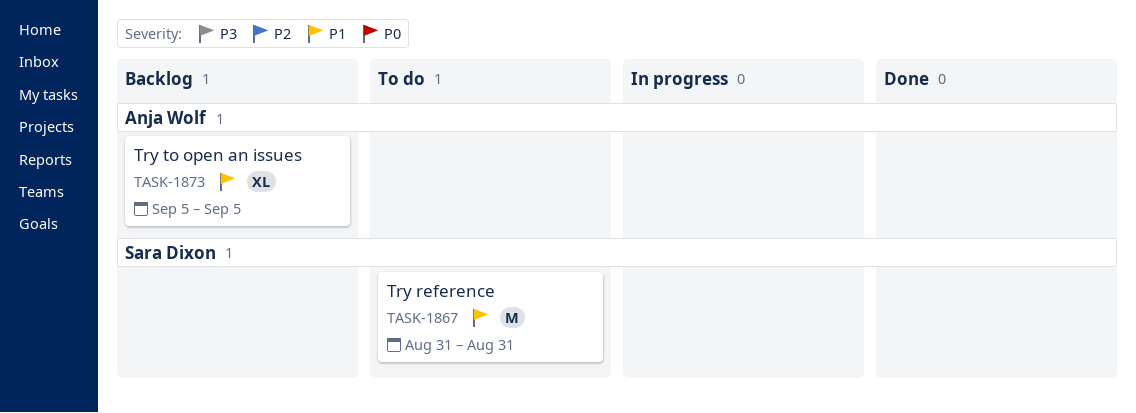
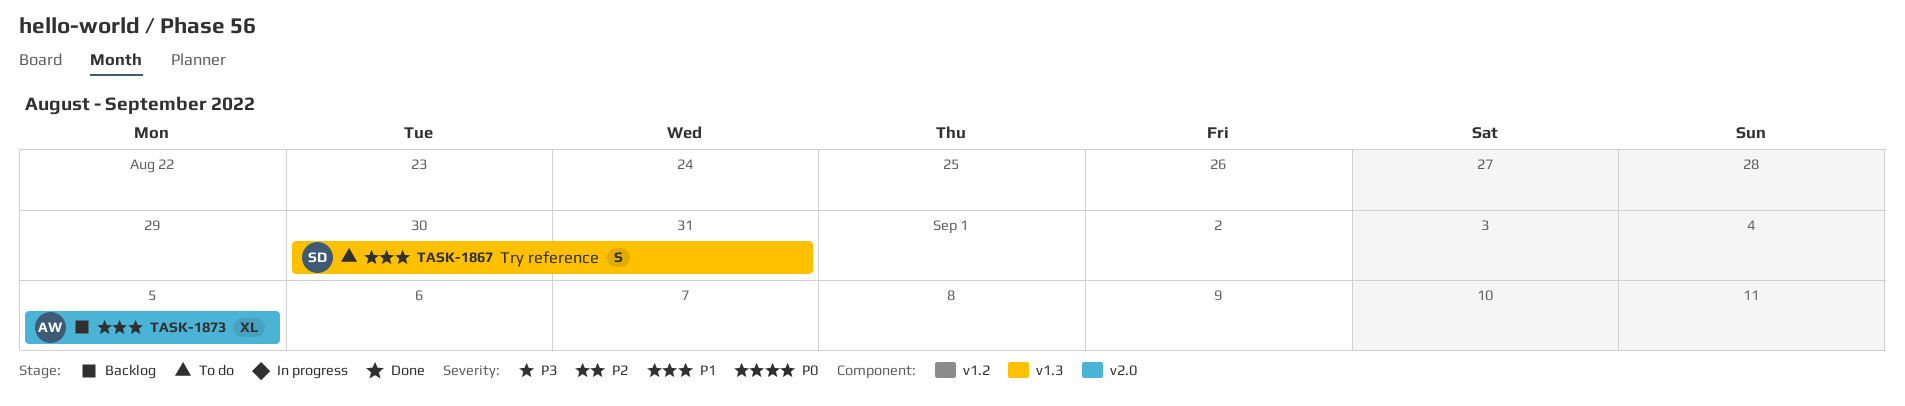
TASK-1867, estimate: M -> S
TASK-1867, start: Aug 31 -> Aug 30

